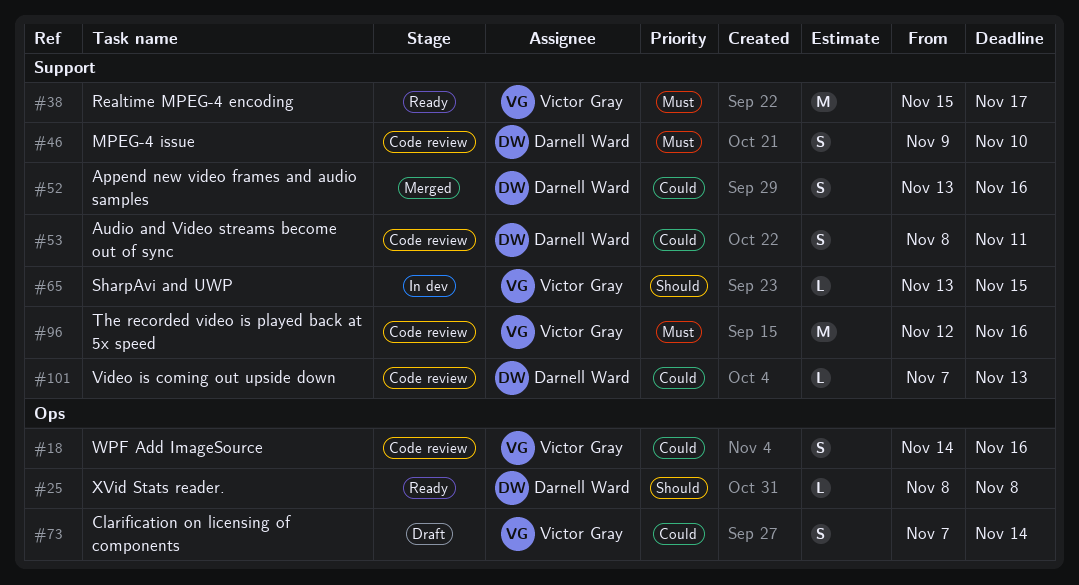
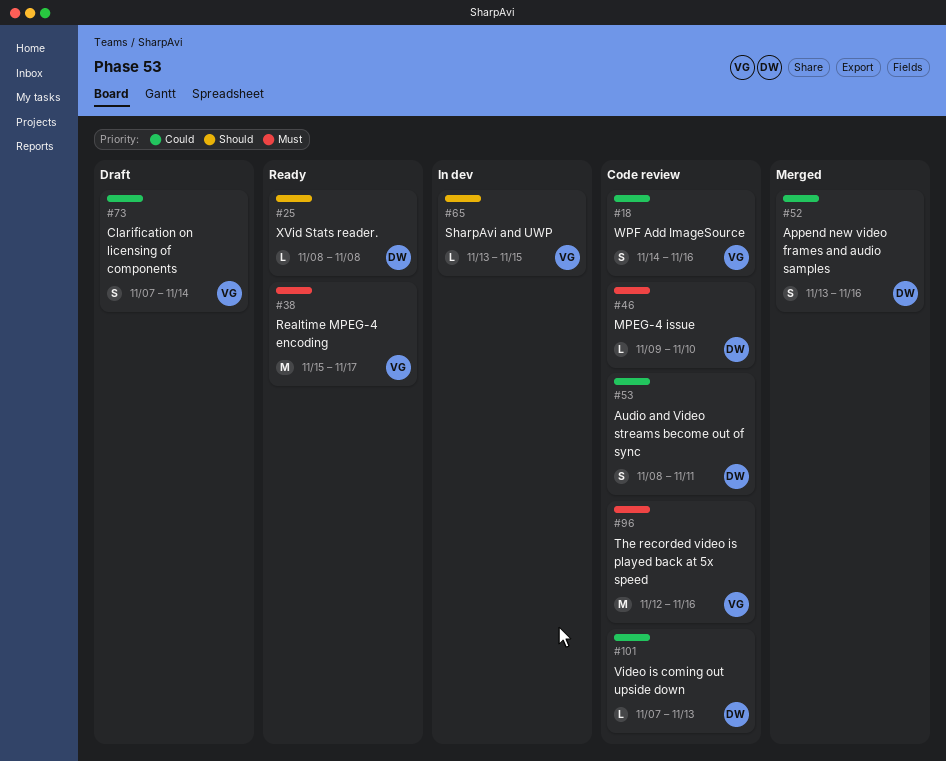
#46, estimate: S -> L

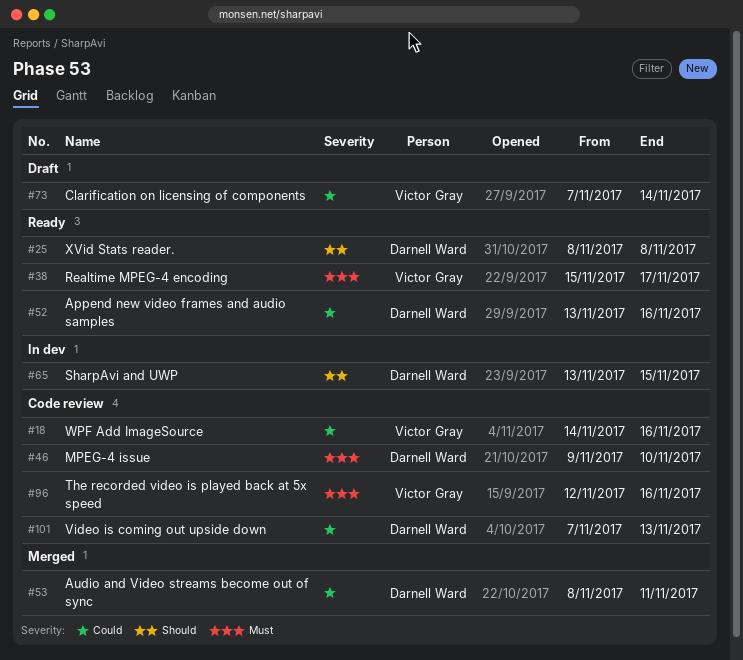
#52, status: Merged -> Ready
#53, status: Code review -> Merged
#65, owner: Victor Gray -> Darnell Ward

